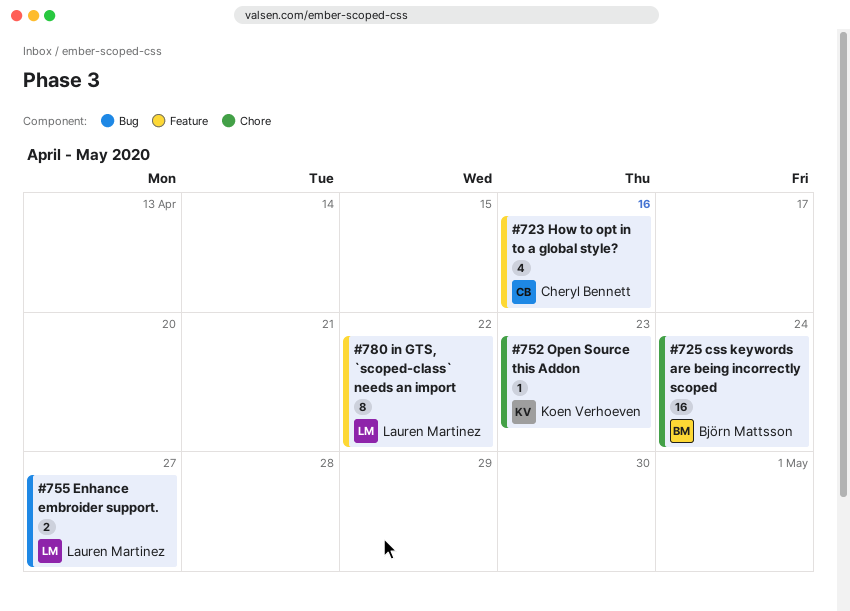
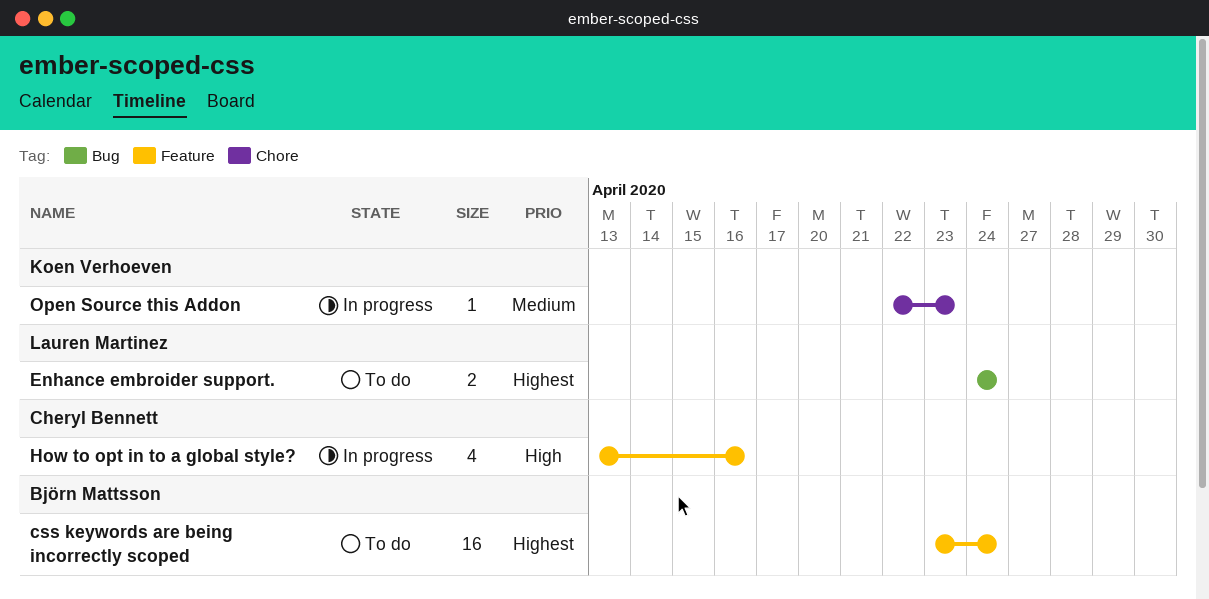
css keywords are being incorrectly scoped, label: Chore -> Feature
Enhance embroider support., due: Apr 27 -> Apr 24
in GTS, `scoped-class` needs an import: present -> none

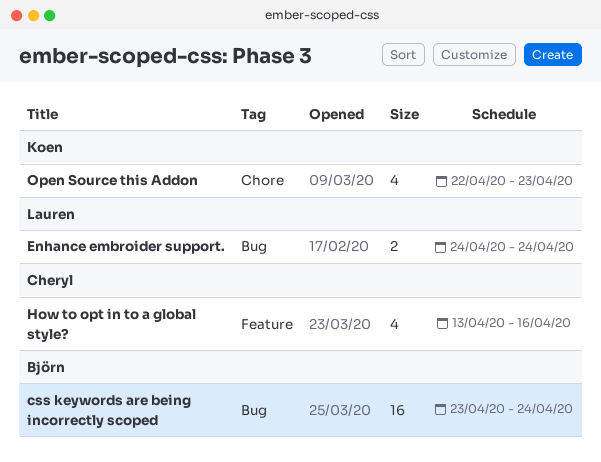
css keywords are being incorrectly scoped, label: Feature -> Bug
Open Source this Addon, estimate: 1 -> 4

